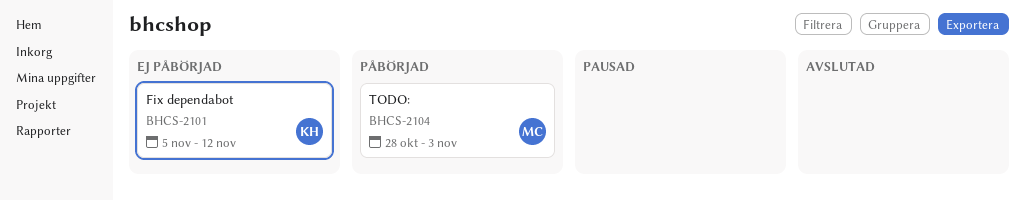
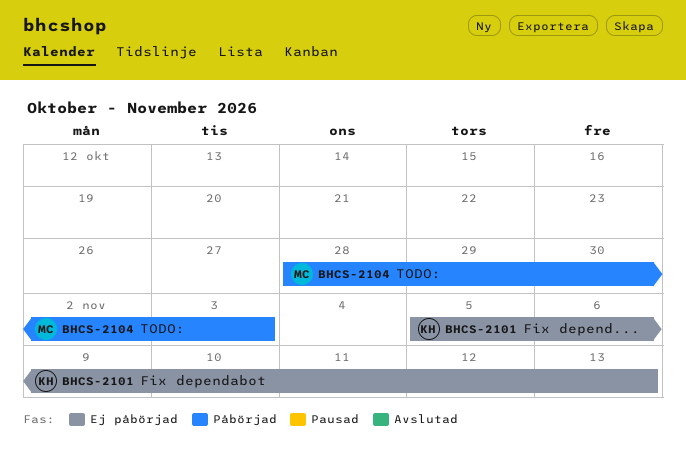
BHCS-2101, due: Nov 12 -> Nov 13

